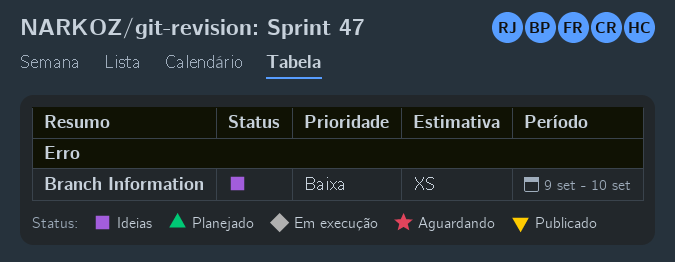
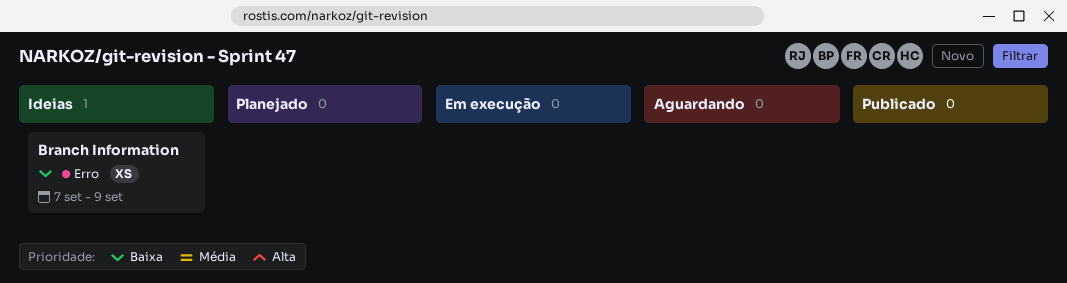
Branch Information, start: Sep 9 -> Sep 7
Branch Information, due: Sep 10 -> Sep 9

